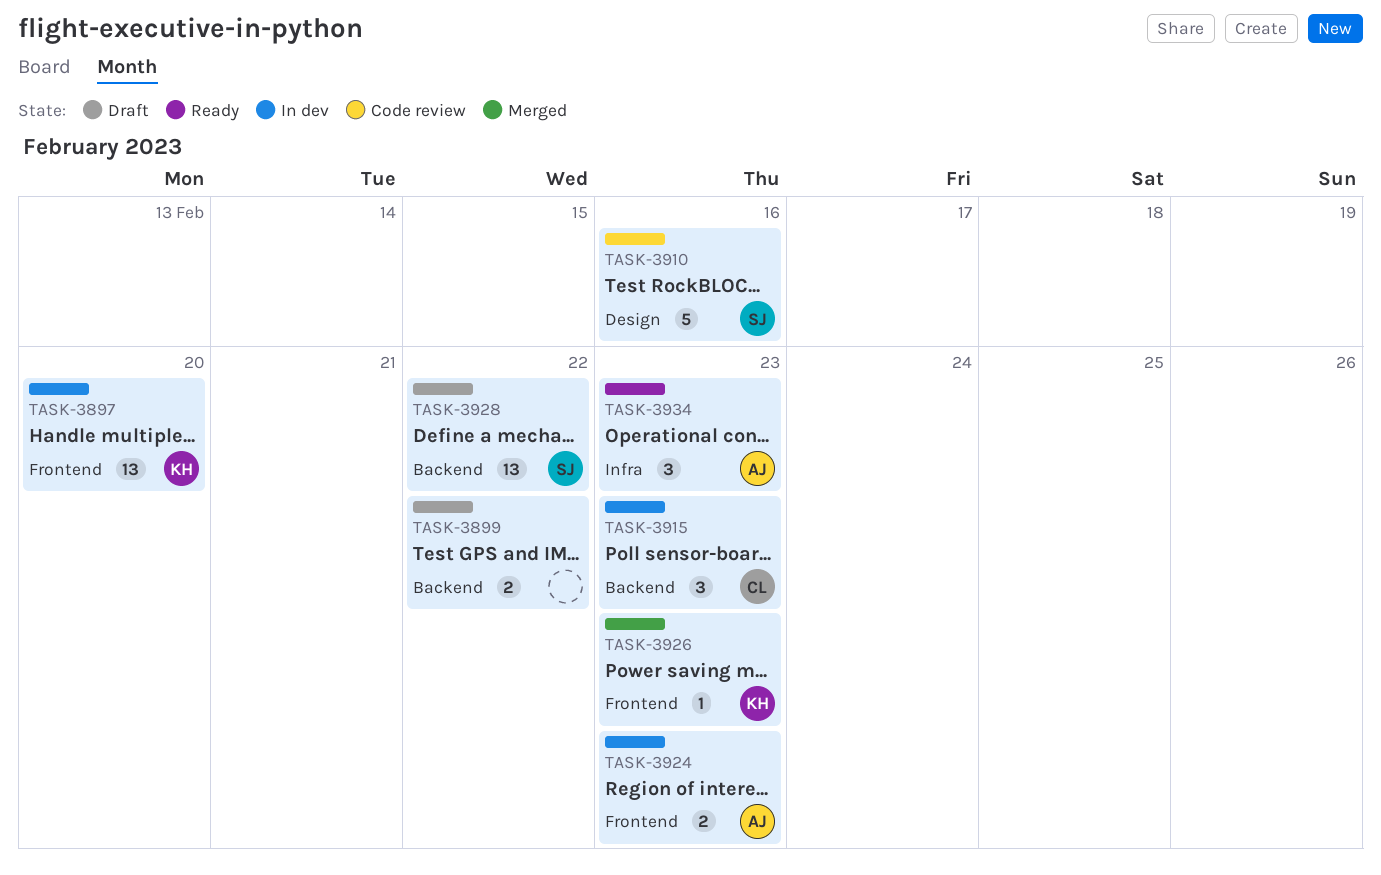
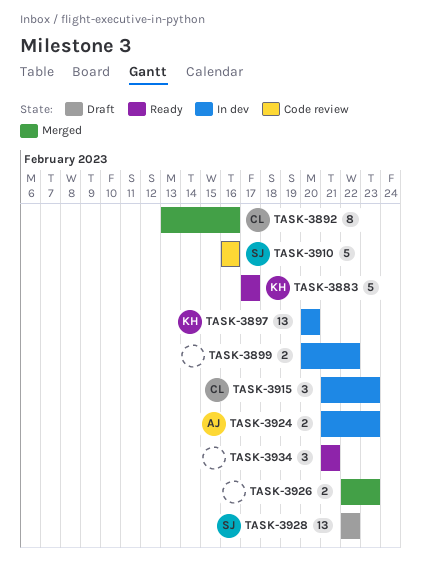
TASK-3883: none -> present
TASK-3892: none -> present
TASK-3899, status: Draft -> In dev
TASK-3926, owner: KH -> none
TASK-3926, estimate: 1 -> 2
TASK-3934, owner: AJ -> none
TASK-3934, due: Feb 23 -> Feb 21

